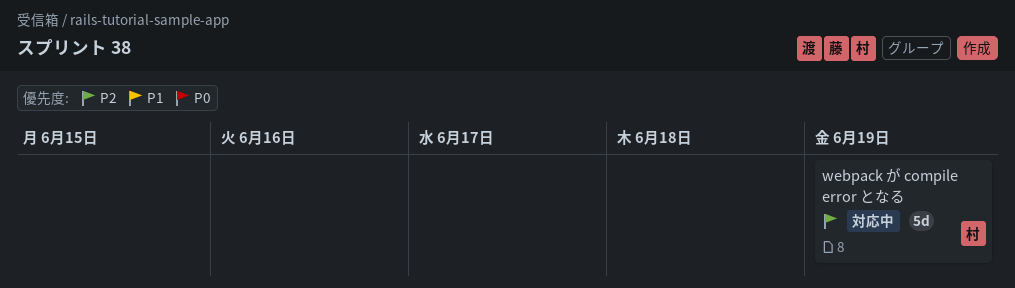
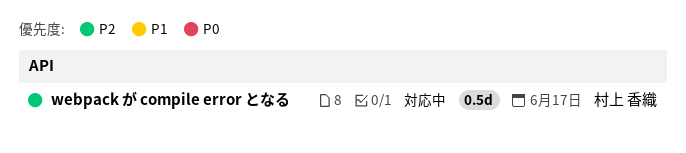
webpack が compile error となる, estimate: 5d -> 0.5d
webpack が compile error となる, due: Jun 19 -> Jun 17

